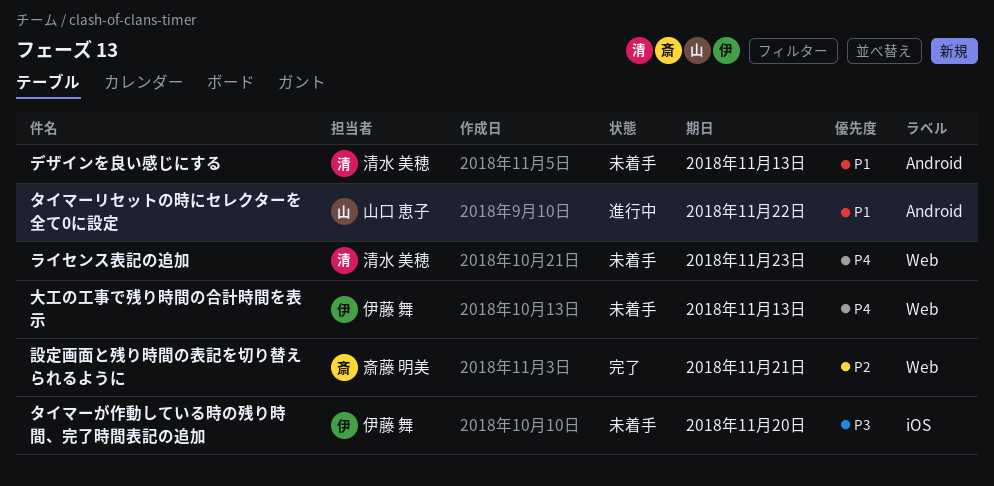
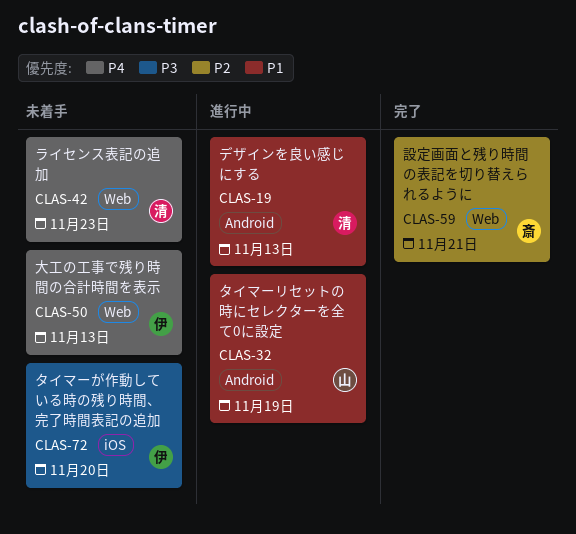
タイマーリセットの時にセレクターを全て0に設定, due: Nov 22 -> Nov 19
デザインを良い感じにする, status: 未着手 -> 進行中

